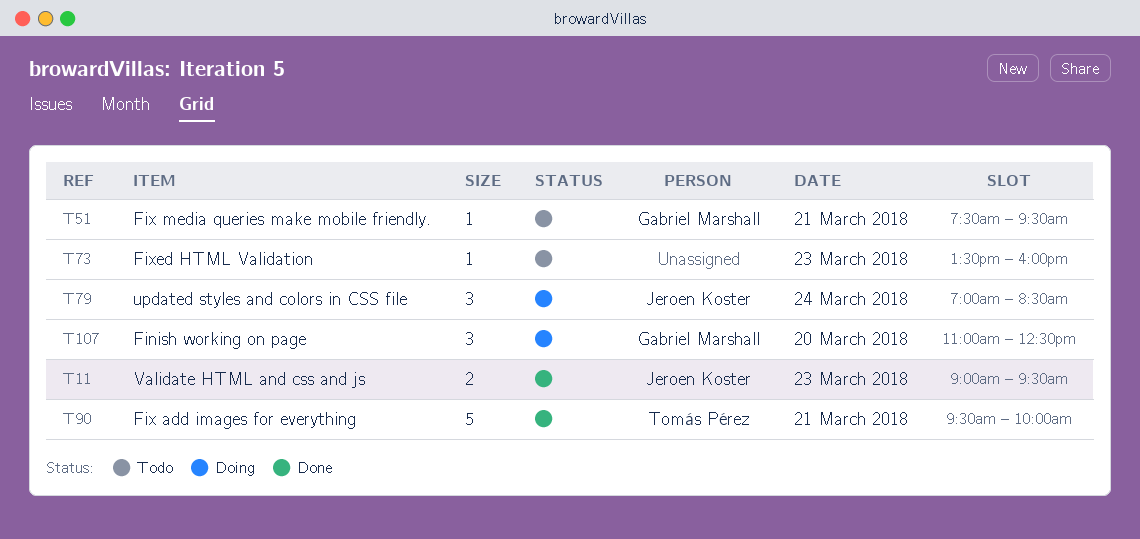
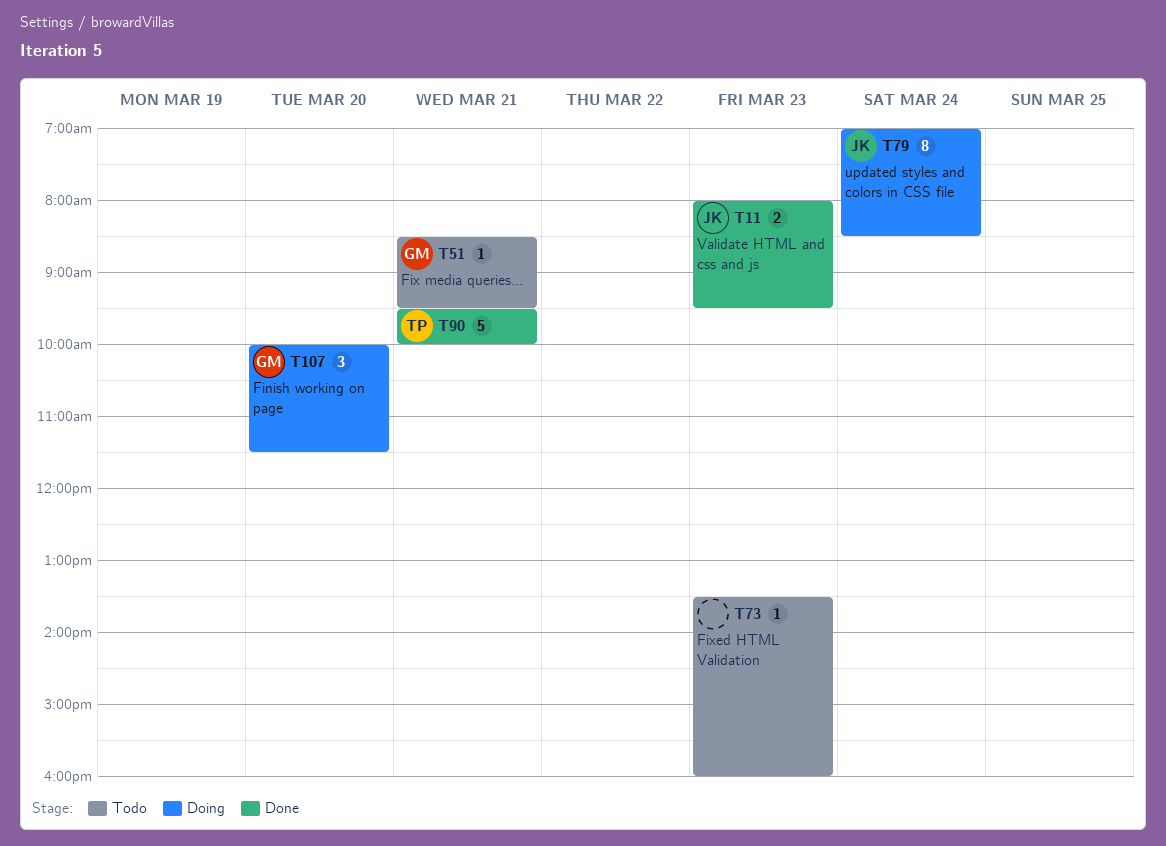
T11, begins: 09:00 -> 08:00
T51, begins: 07:30 -> 08:30
T79, estimate: 3 -> 8
T107, begins: 11:00 -> 10:00
T107, ends: 12:30 -> 11:30

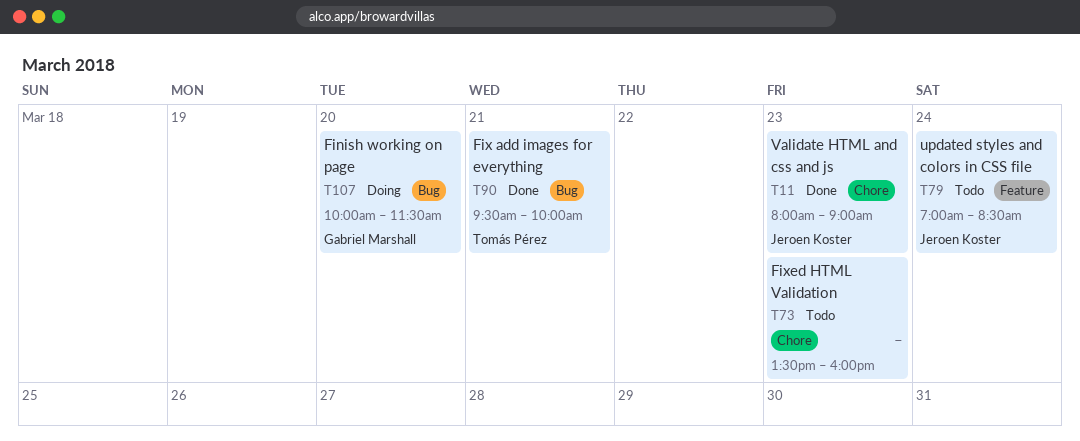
T11, ends: 09:30 -> 09:00
T51: present -> none
T79, status: Doing -> Todo

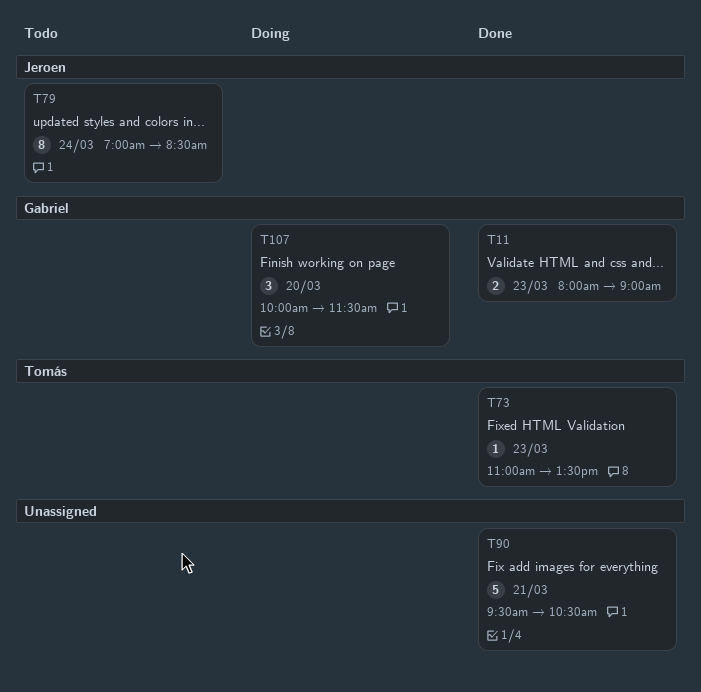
T11, owner: Jeroen Koster -> Gabriel Marshall
T73, status: Todo -> Done
T73, owner: none -> Tomás Pérez
T73, begins: 13:30 -> 11:00
T73, ends: 16:00 -> 13:30
T90, owner: Tomás Pérez -> none
T90, ends: 10:00 -> 10:30

